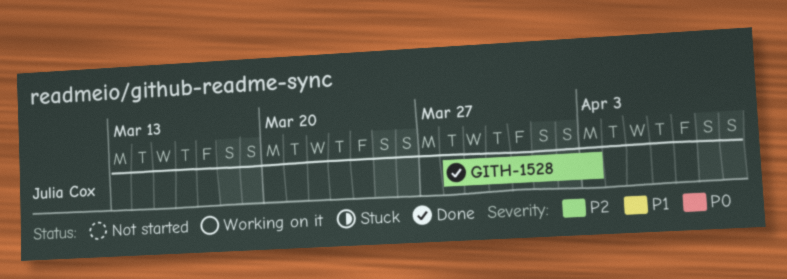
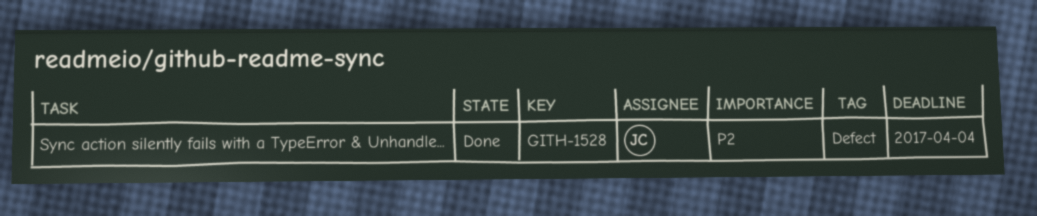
GITH-1528, due: Apr 3 -> Apr 4

